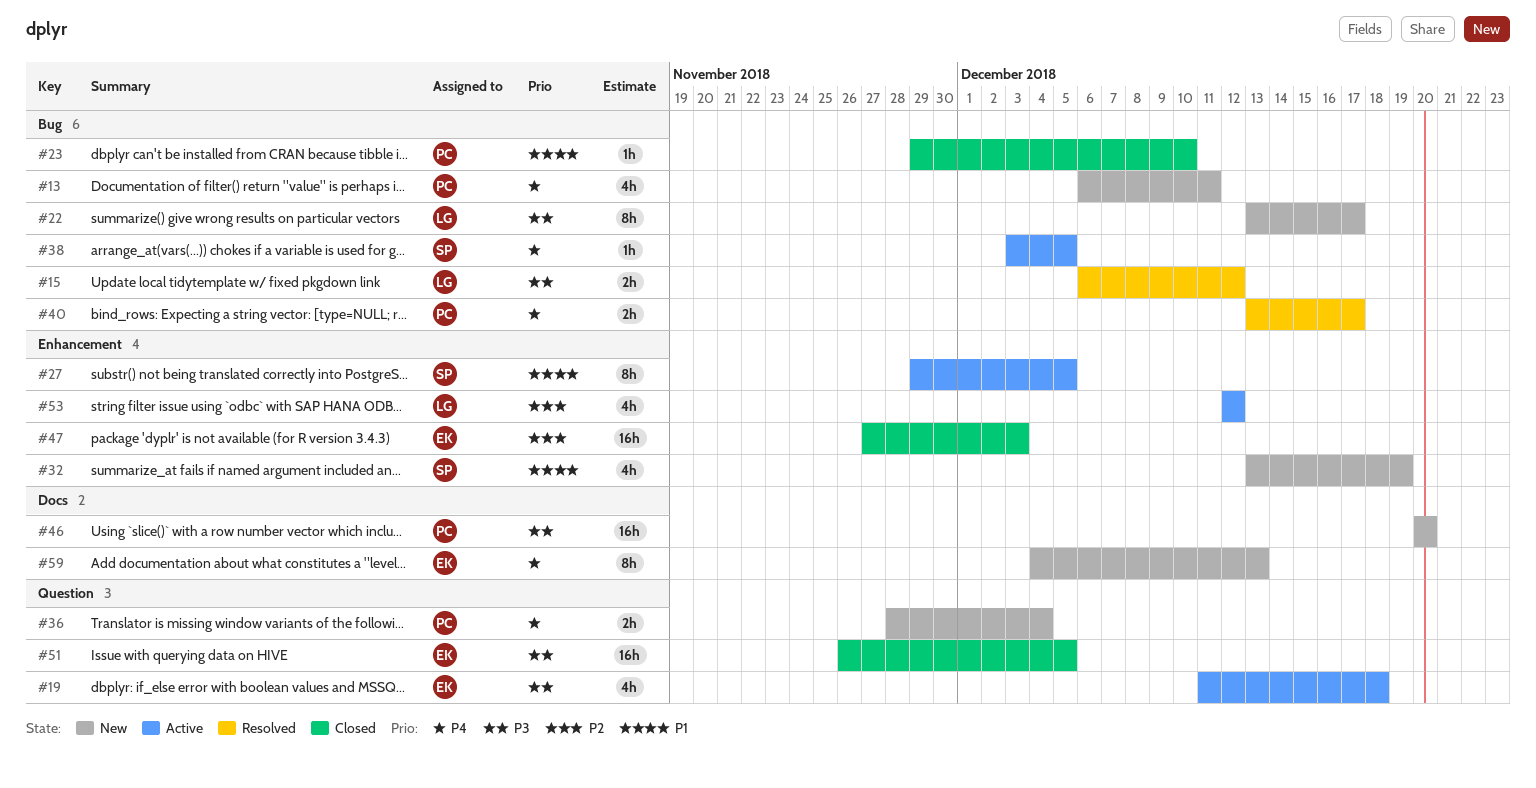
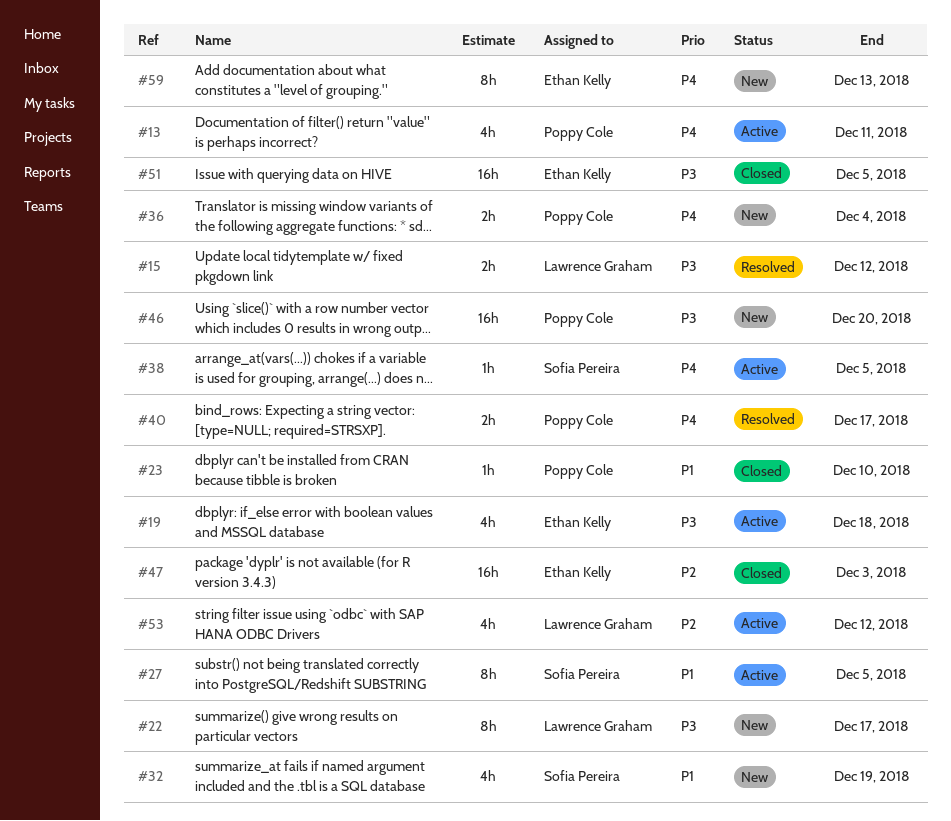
#13, status: New -> Active

